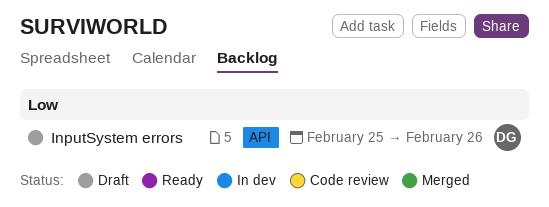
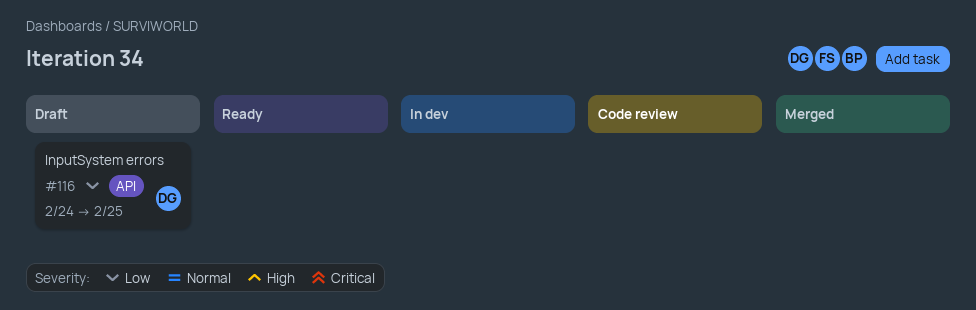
InputSystem errors, start: Feb 25 -> Feb 24
InputSystem errors, due: Feb 26 -> Feb 25

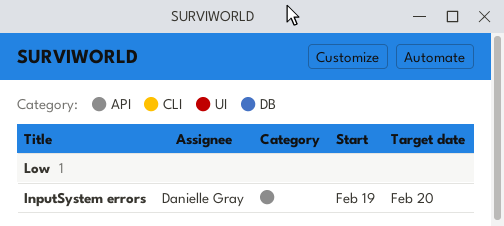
InputSystem errors, start: Feb 24 -> Feb 19
InputSystem errors, due: Feb 25 -> Feb 20

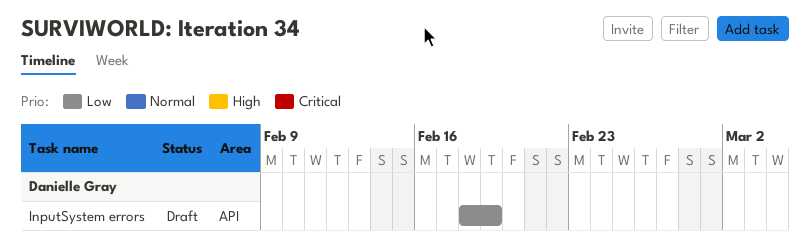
InputSystem errors, start: Feb 19 -> Feb 18
InputSystem errors, due: Feb 20 -> Feb 19

